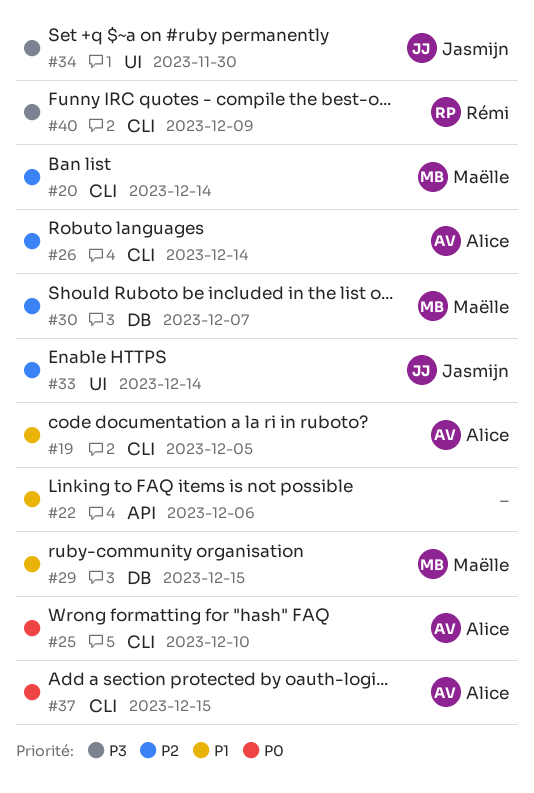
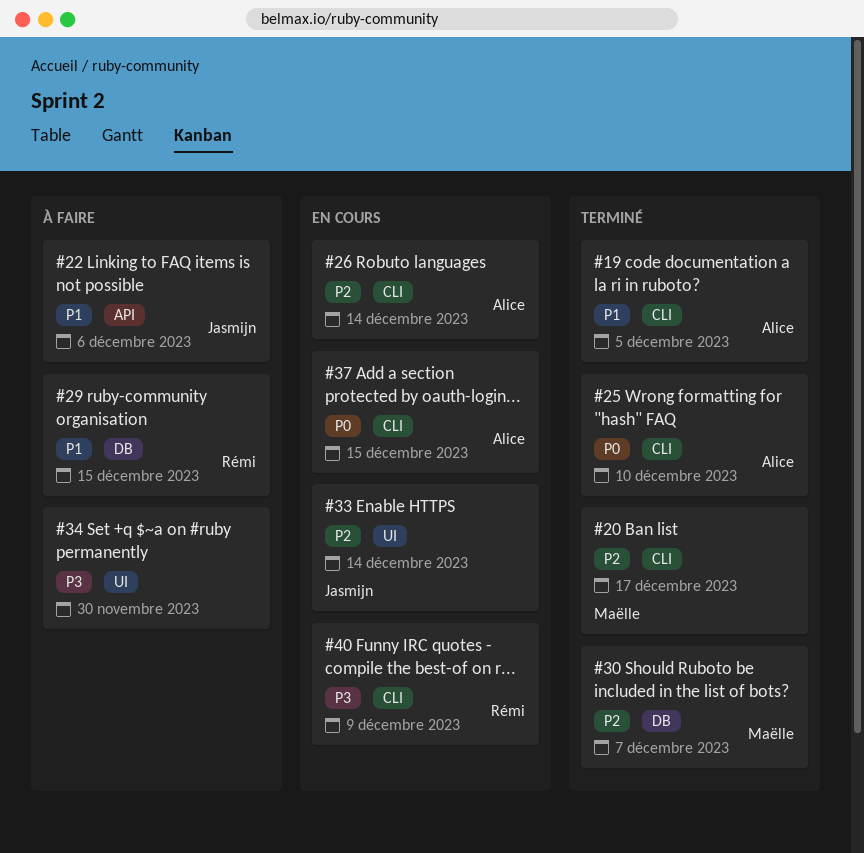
#20, due: Dec 14 -> Dec 17
#22, owner: none -> Jasmijn
#29, owner: Maëlle -> Rémi
#34, owner: Jasmijn -> none

